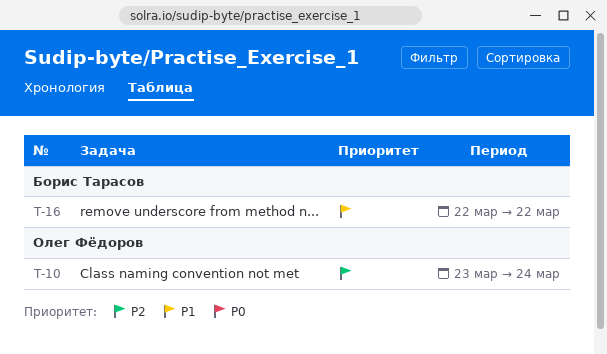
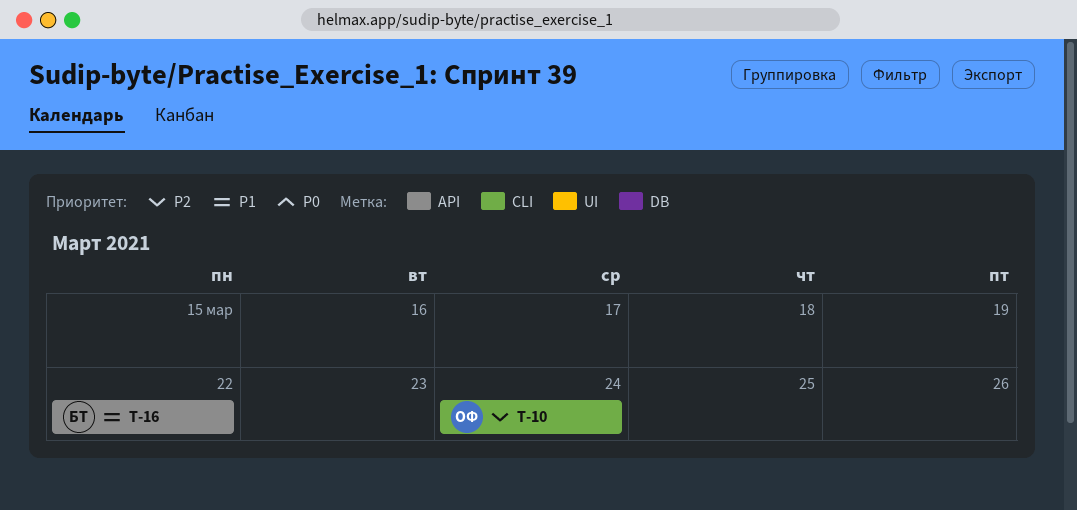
T-10, start: Mar 23 -> Mar 24

